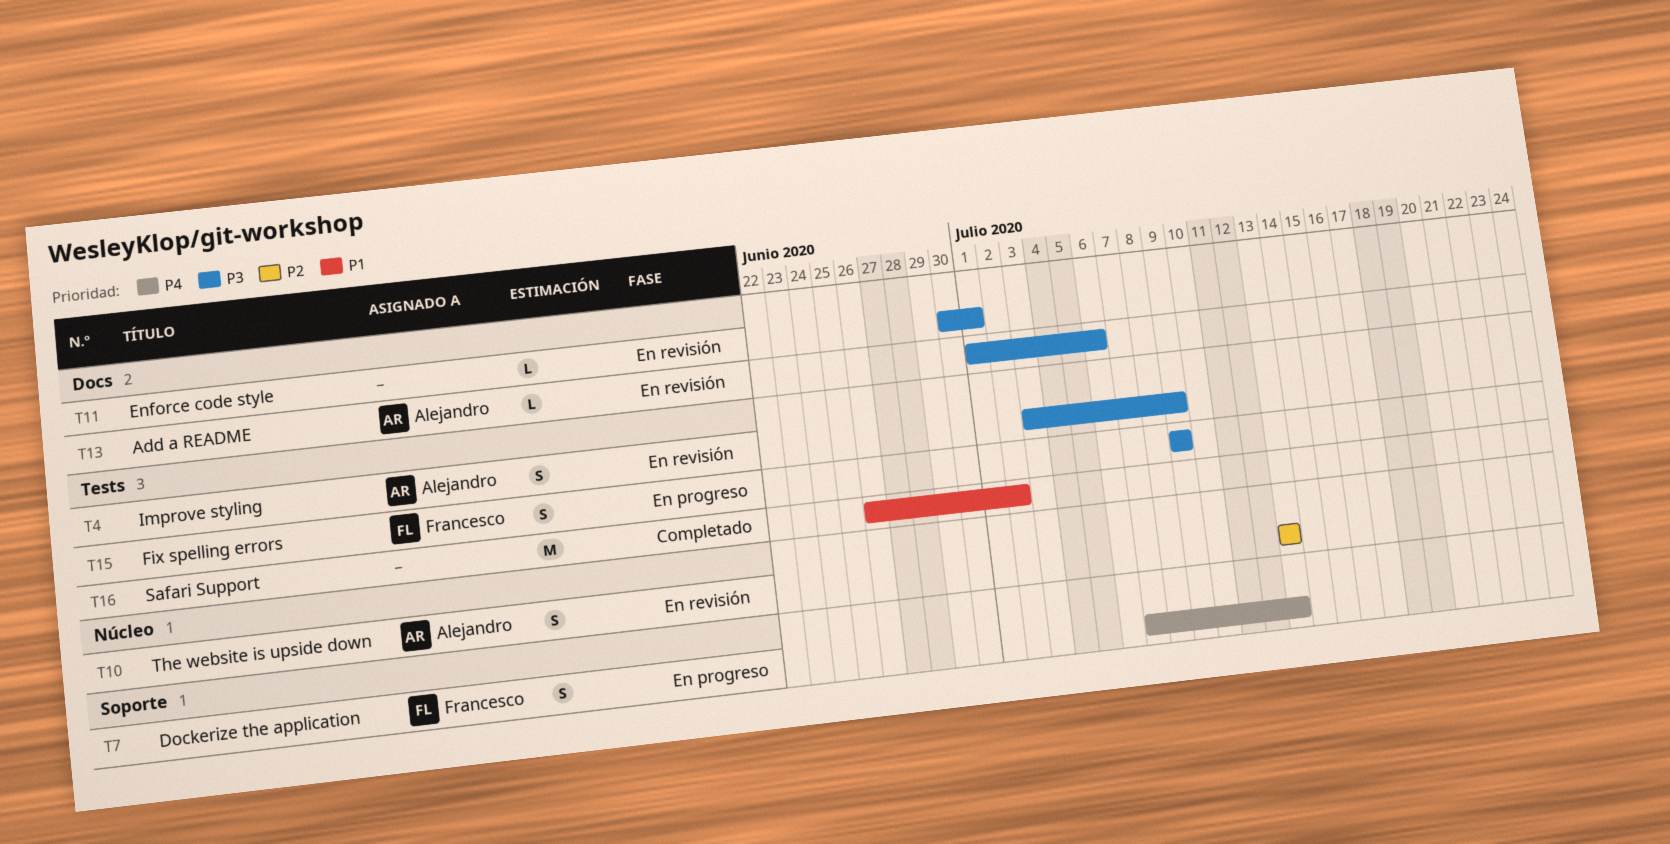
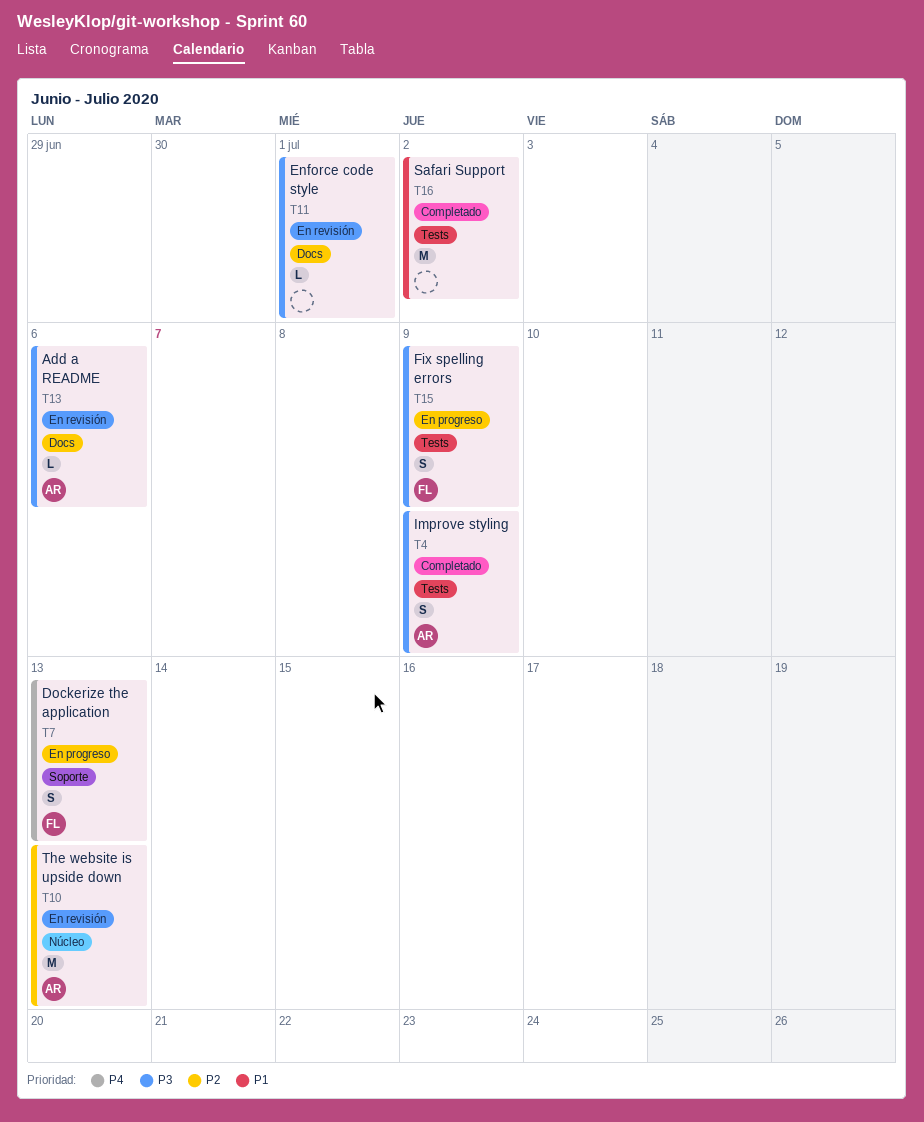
T4, status: En revisión -> Completado
T10, estimate: S -> M

